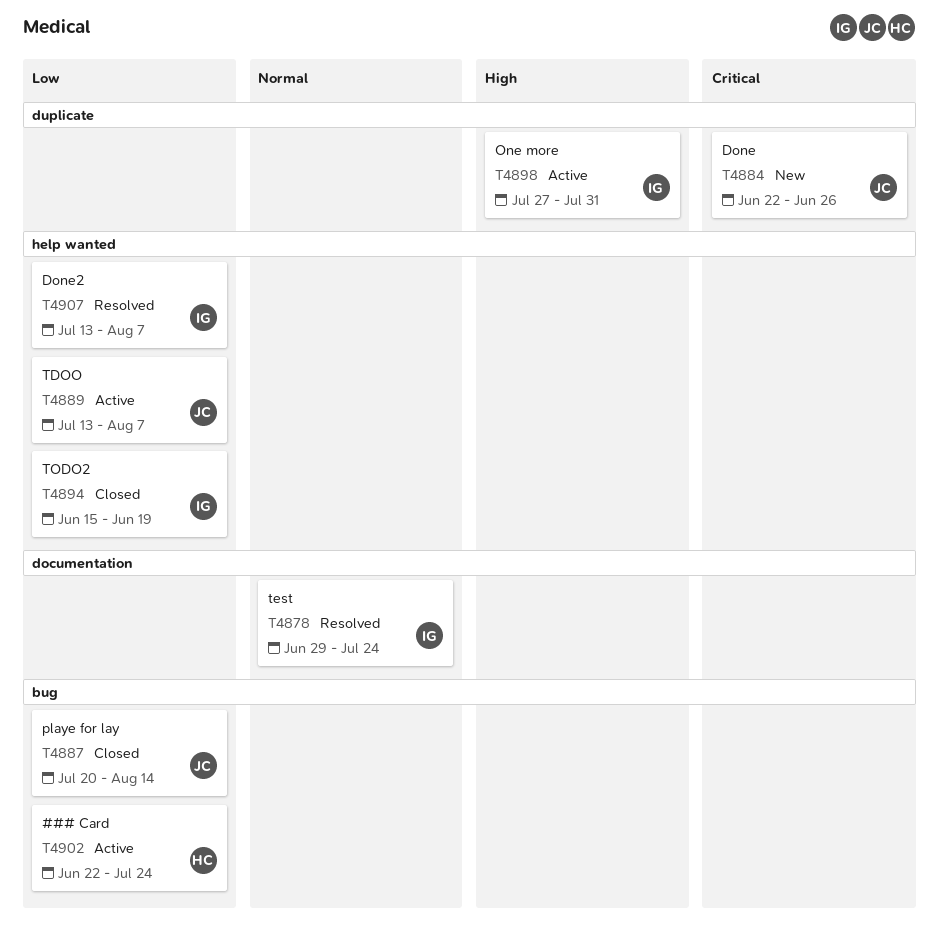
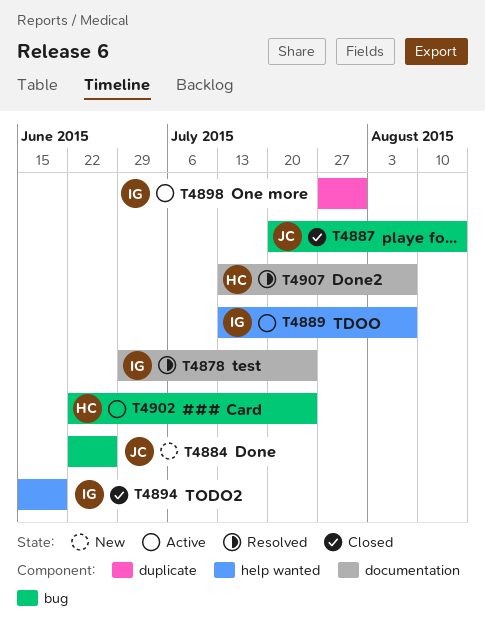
T4884, label: duplicate -> bug
T4889, owner: JC -> IG
T4907, owner: IG -> HC
T4907, label: help wanted -> documentation

